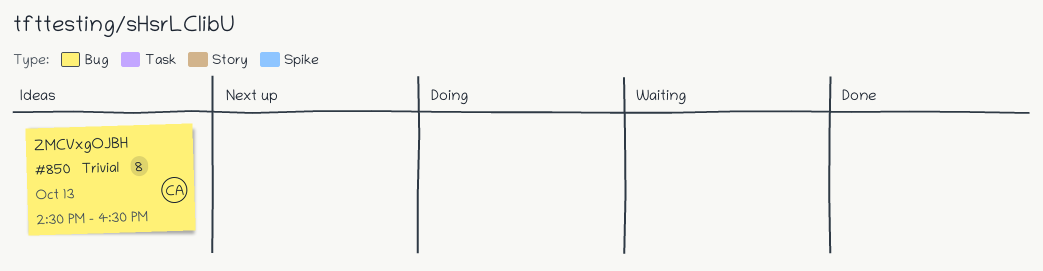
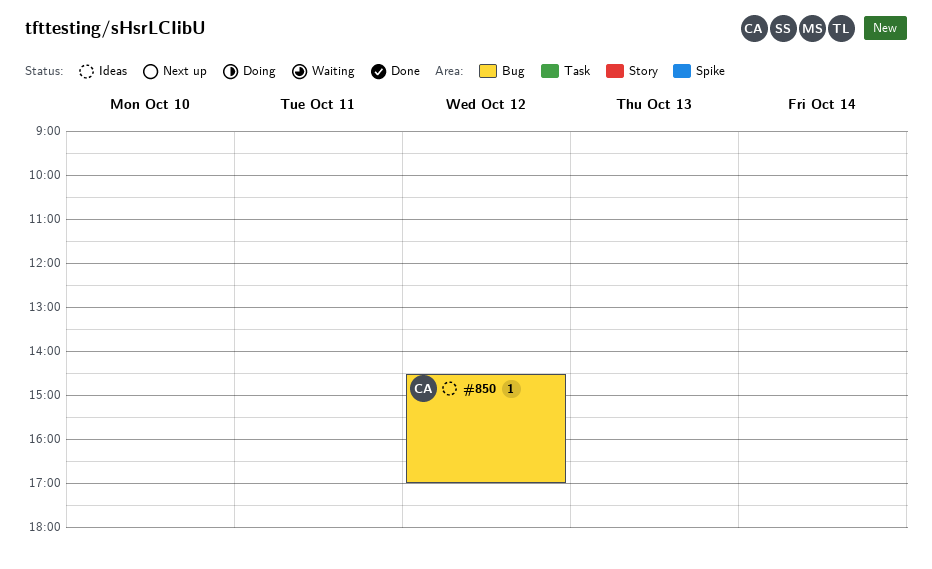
#850, estimate: 8 -> 1
#850, day: Oct 13 -> Oct 12
#850, ends: 16:30 -> 17:00

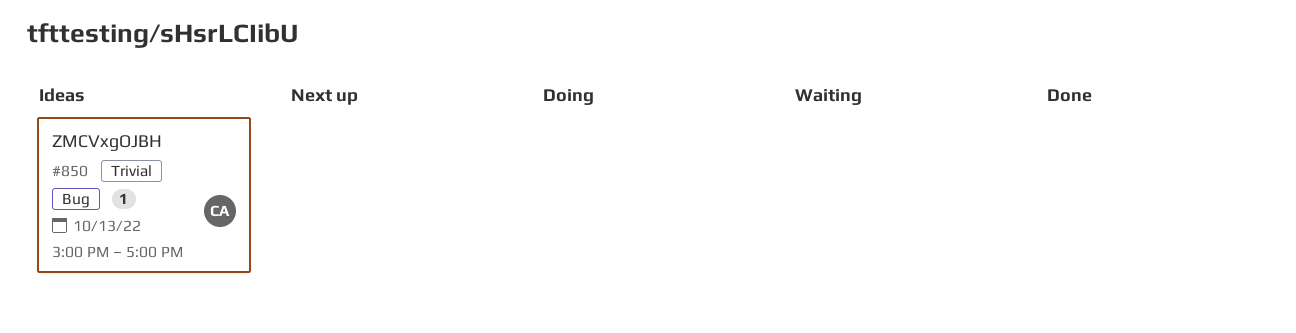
#850, day: Oct 12 -> Oct 13
#850, begins: 14:30 -> 15:00

